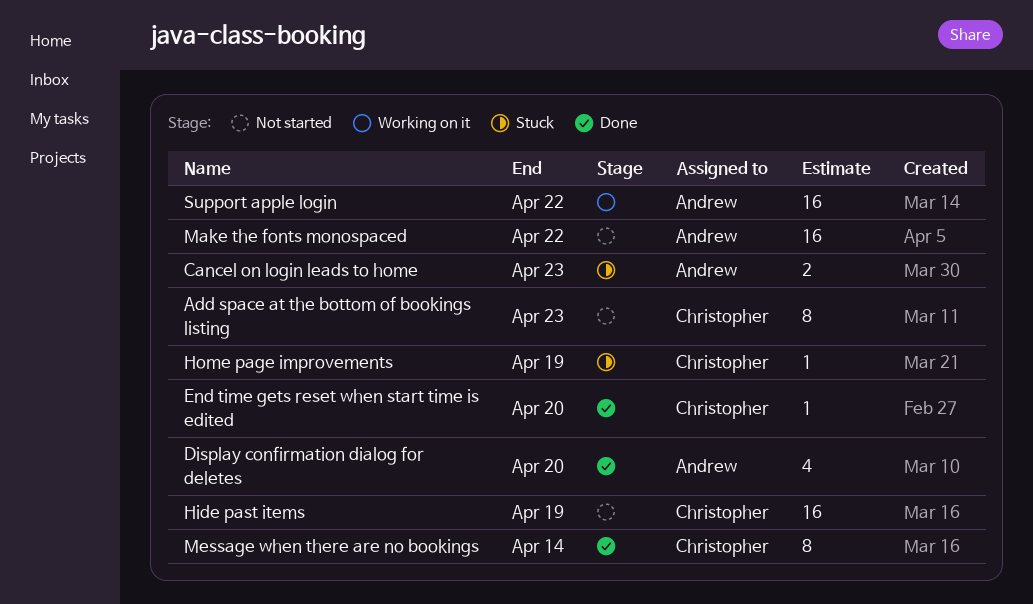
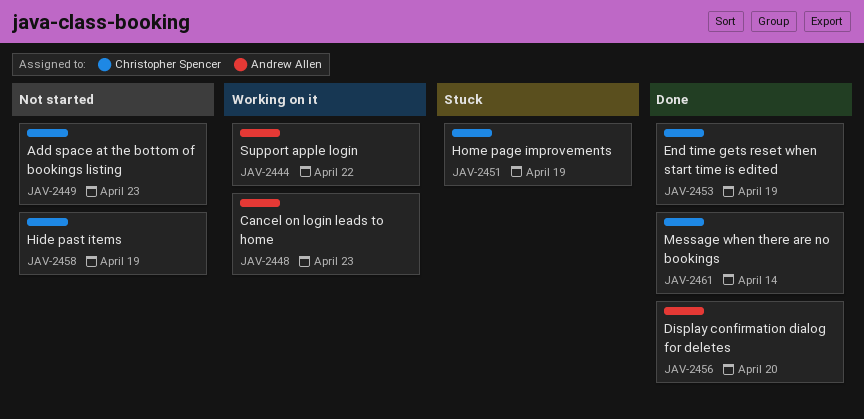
Cancel on login leads to home, status: Stuck -> Working on it
End time gets reset when start time is edited, due: Apr 20 -> Apr 19
Make the fonts monospaced: present -> none

